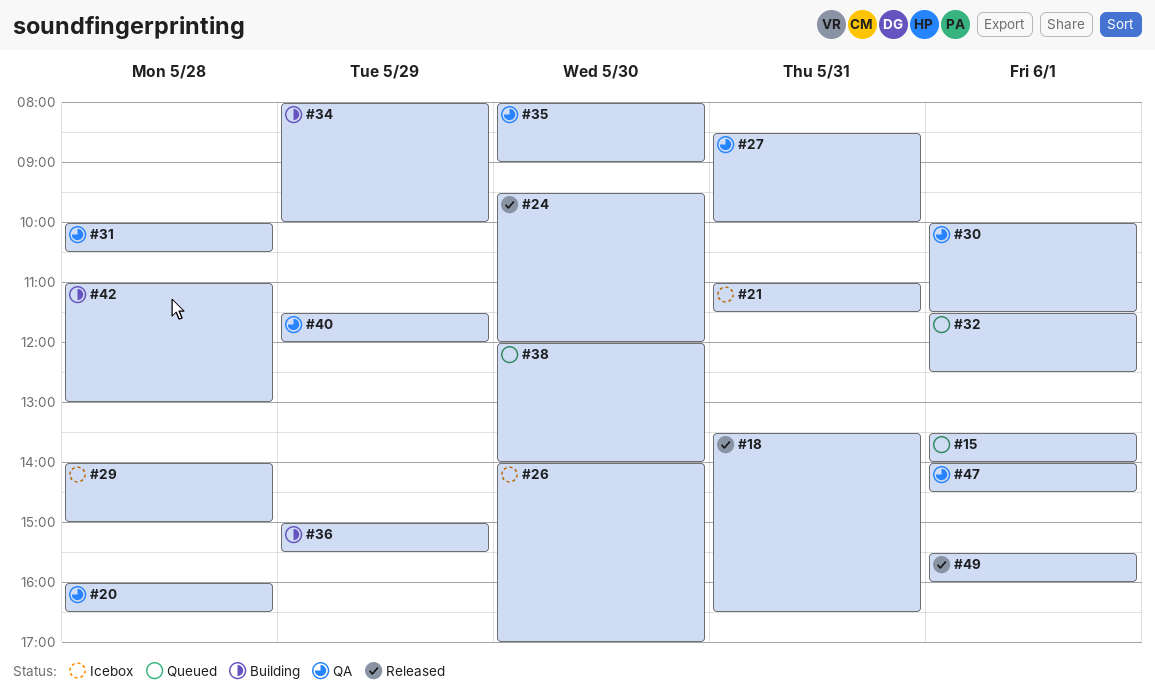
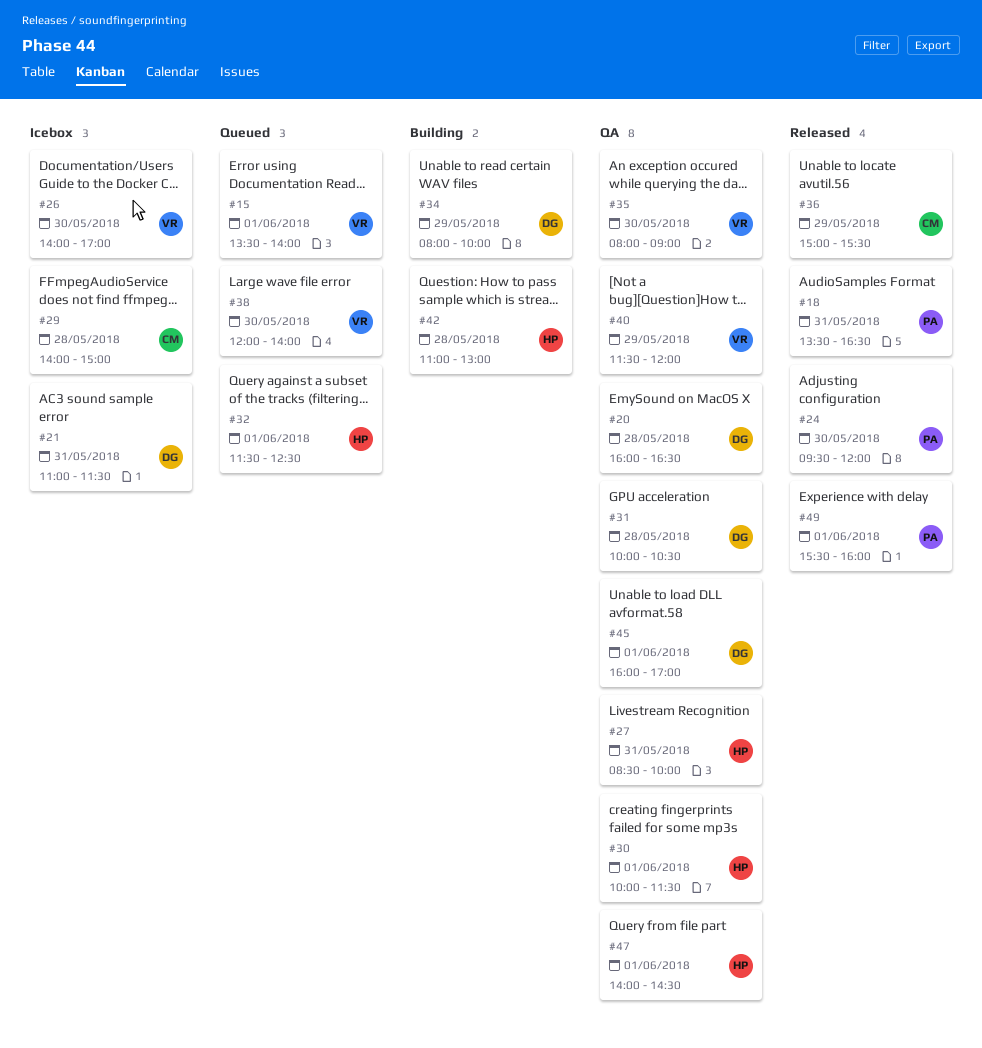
#36, status: Building -> Released
#45: none -> present

